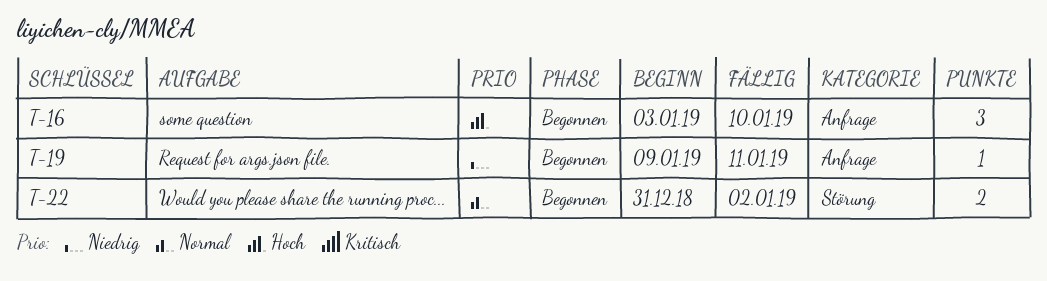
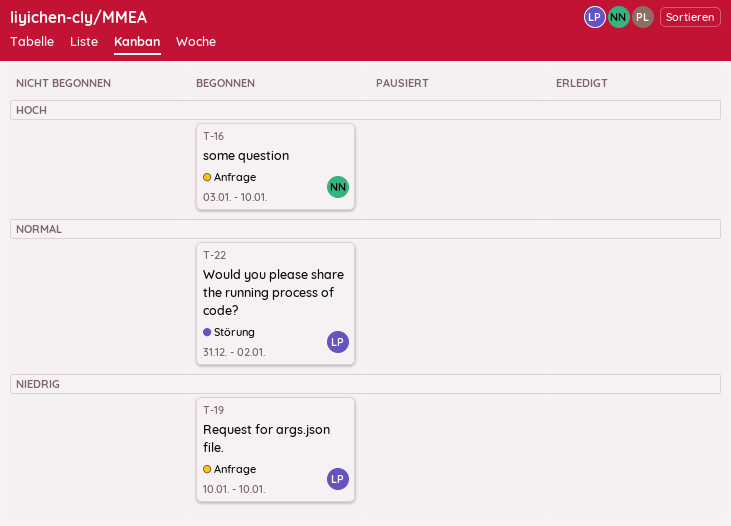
T-19, start: Jan 9 -> Jan 10
T-19, due: Jan 11 -> Jan 10

